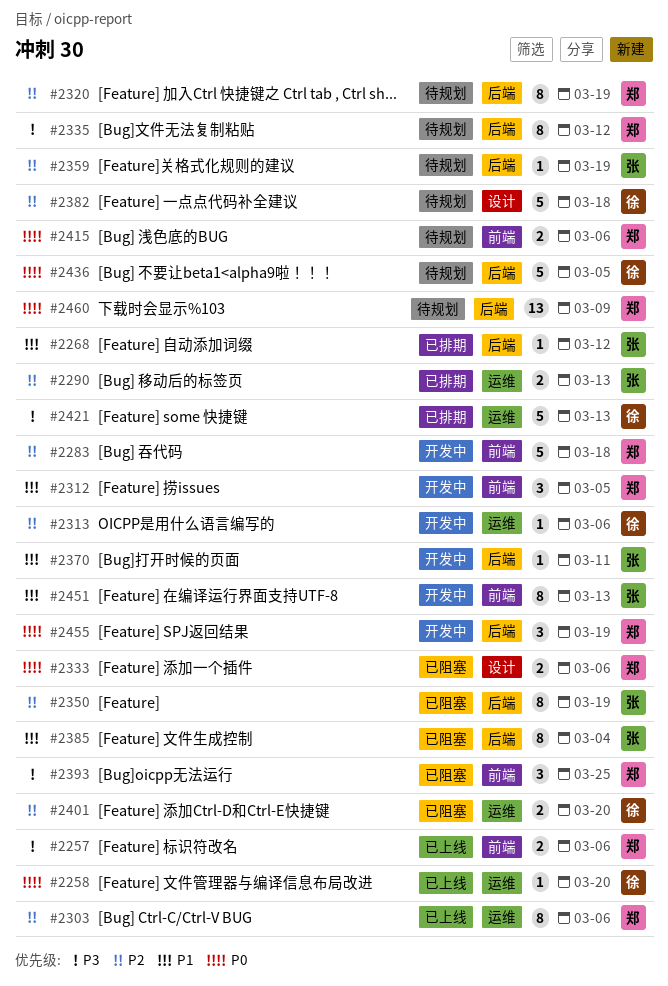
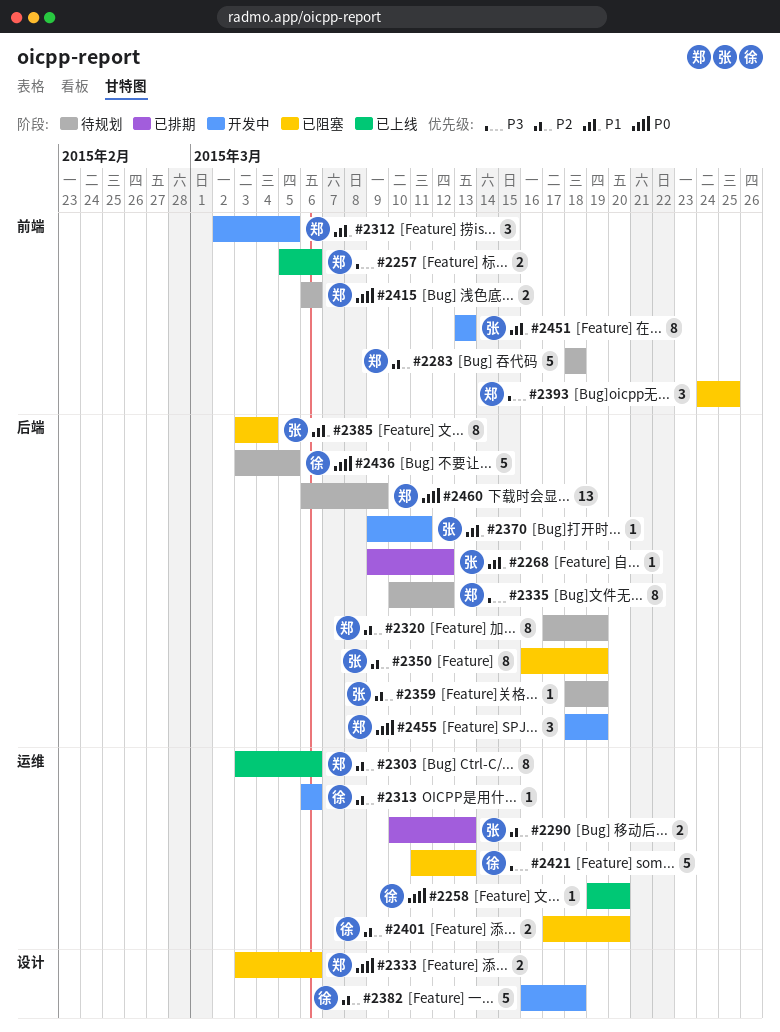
#2283, status: 开发中 -> 待规划
#2382, status: 待规划 -> 开发中
#2421, status: 已排期 -> 已阻塞

